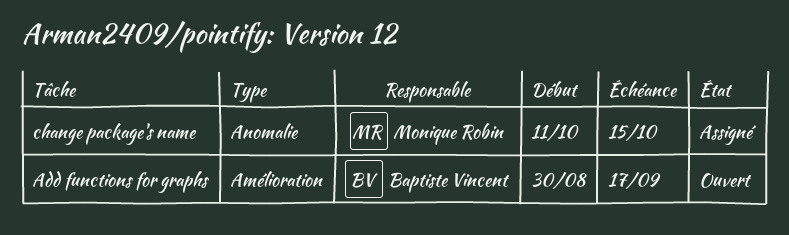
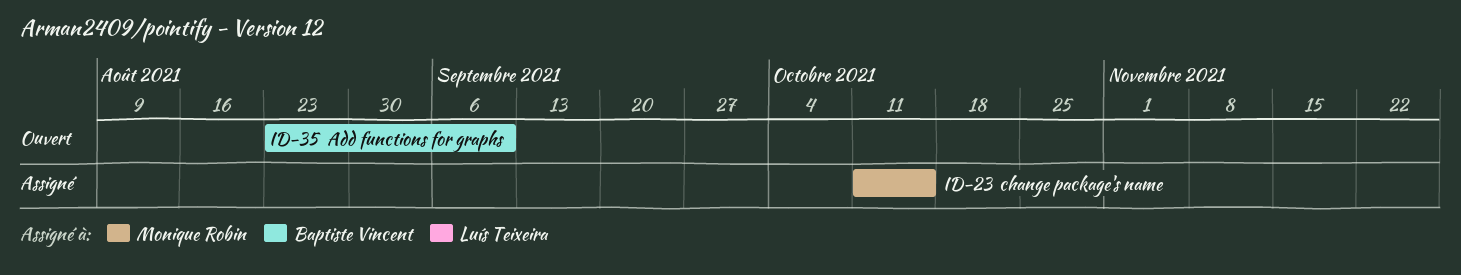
Add functions for graphs, start: Aug 30 -> Aug 23
Add functions for graphs, due: Sep 17 -> Sep 10

